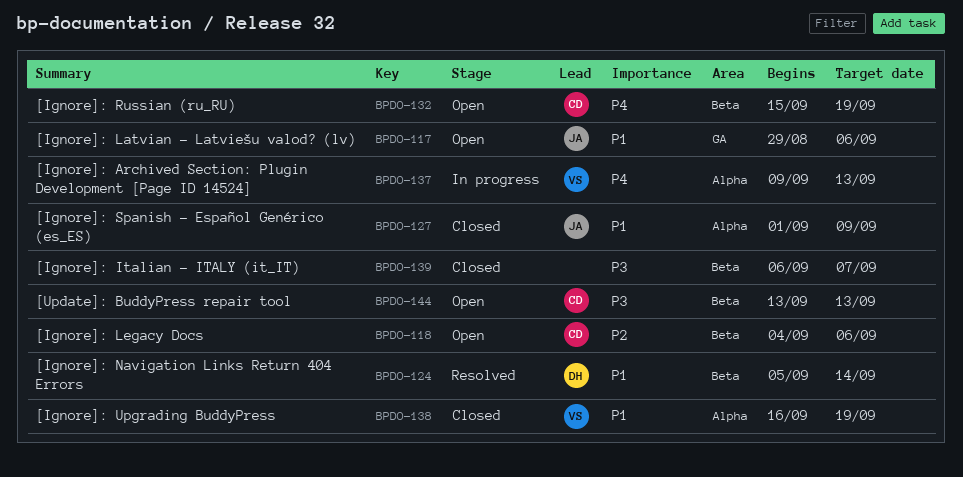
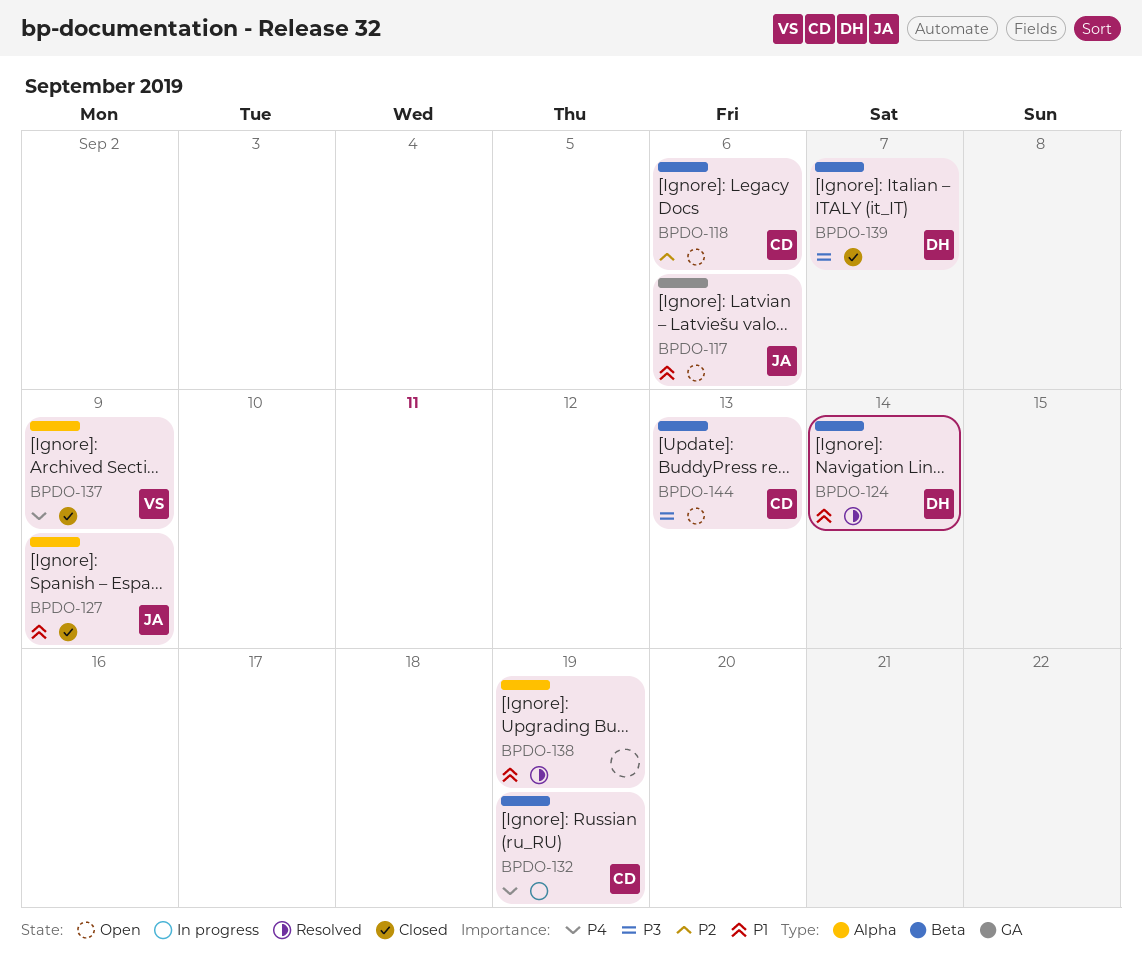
BPDO-132, status: Open -> In progress
BPDO-137, status: In progress -> Closed
BPDO-137, due: Sep 13 -> Sep 9
BPDO-138, status: Closed -> Resolved
BPDO-138, owner: VS -> none
BPDO-139, owner: none -> DH

